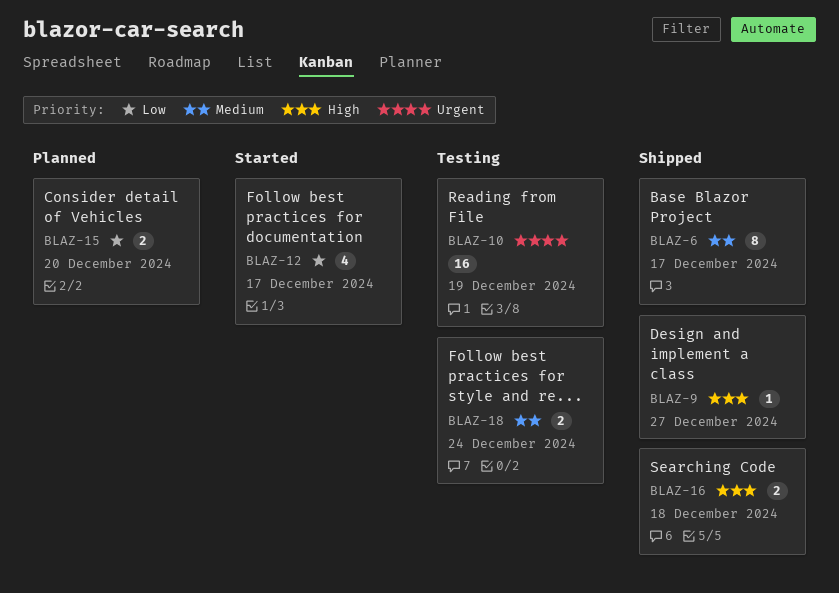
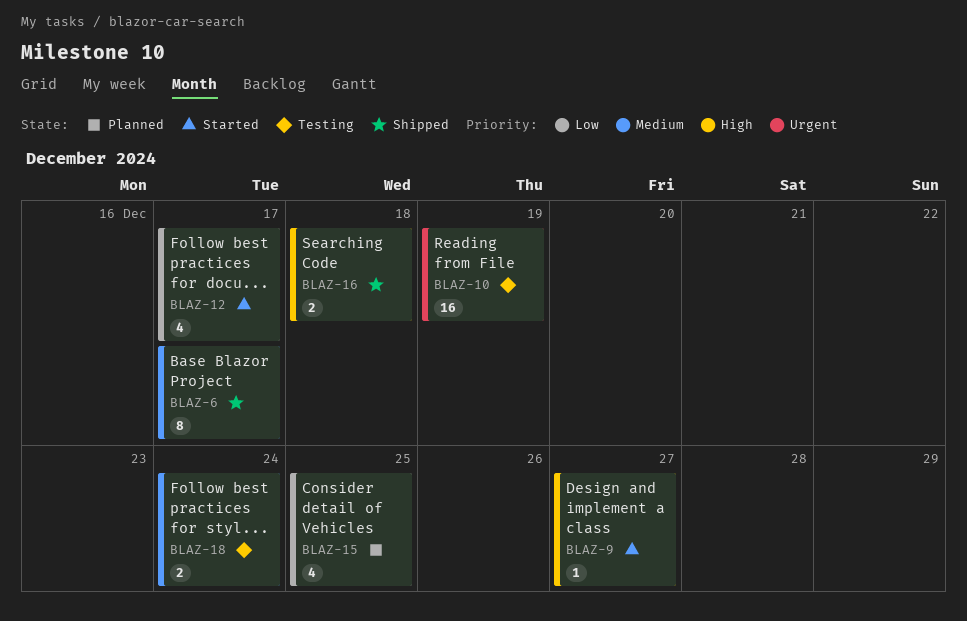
BLAZ-9, status: Shipped -> Started
BLAZ-15, estimate: 2 -> 4
BLAZ-15, due: Dec 20 -> Dec 25

